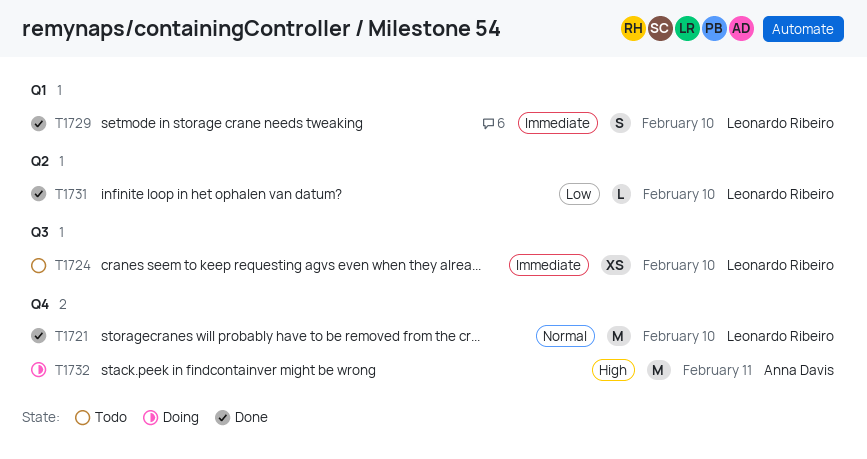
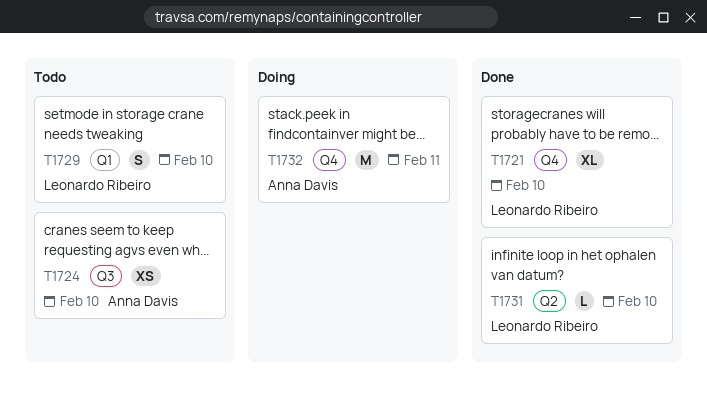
T1721, estimate: M -> XL
T1724, owner: Leonardo Ribeiro -> Anna Davis
T1729, status: Done -> Todo

